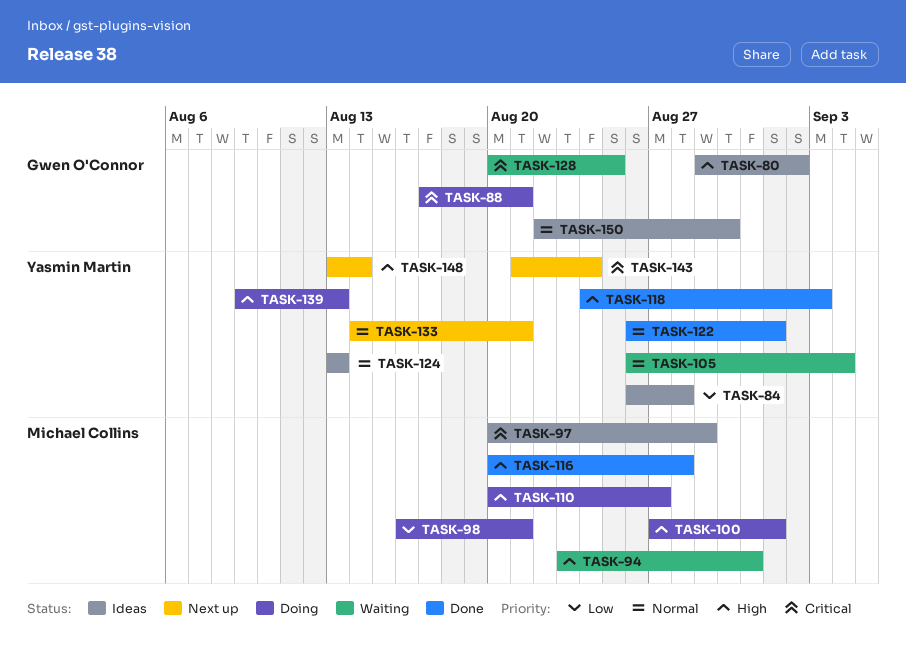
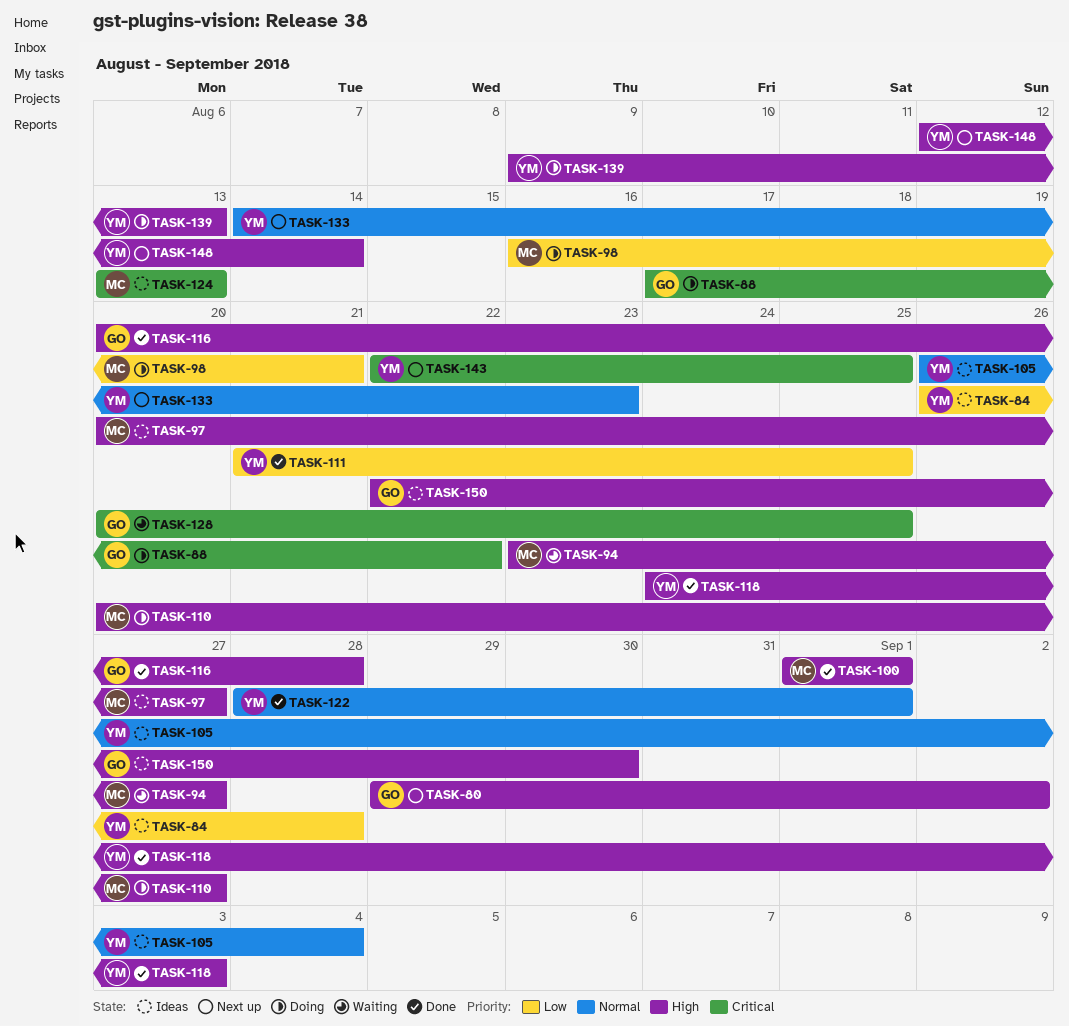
TASK-80, status: Ideas -> Next up
TASK-88, due: Aug 21 -> Aug 22
TASK-94, due: Aug 31 -> Aug 27
TASK-97, priority: Critical -> High
TASK-97, due: Aug 29 -> Aug 27
TASK-100, status: Doing -> Done
TASK-100, start: Aug 27 -> Sep 1
TASK-105, status: Waiting -> Ideas
TASK-111: none -> present
TASK-116, owner: Michael Collins -> Gwen O'Connor
TASK-122, start: Aug 26 -> Aug 28
TASK-124, owner: Yasmin Martin -> Michael Collins
TASK-124, priority: Normal -> Critical
TASK-133, due: Aug 21 -> Aug 23
TASK-143, start: Aug 21 -> Aug 22
TASK-143, due: Aug 24 -> Aug 25
TASK-148, start: Aug 13 -> Aug 12
TASK-150, priority: Normal -> High

